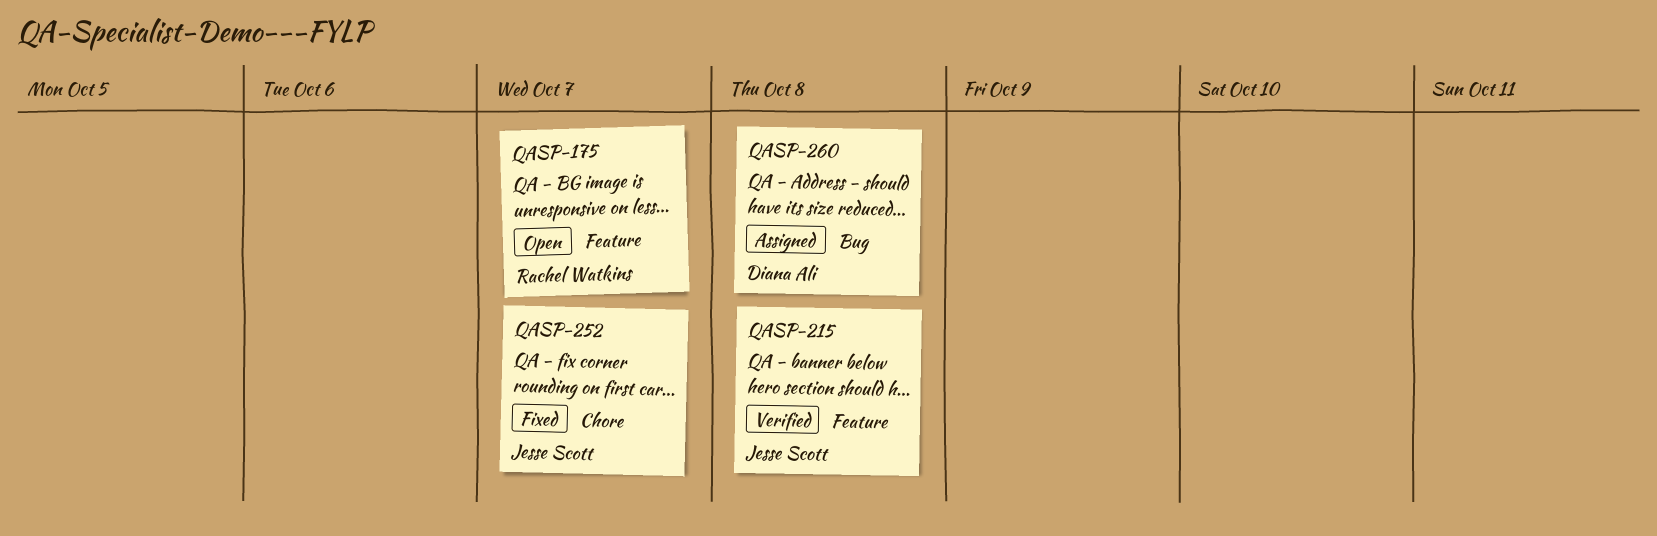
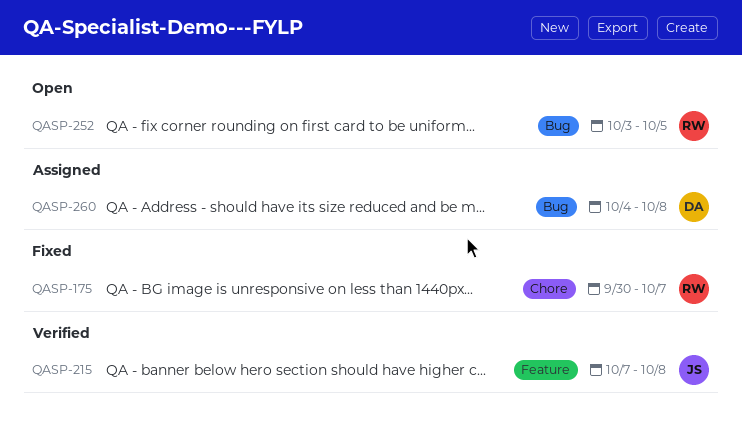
QASP-175, status: Open -> Fixed
QASP-175, label: Feature -> Chore
QASP-252, status: Fixed -> Open
QASP-252, owner: Jesse Scott -> Rachel Watkins
QASP-252, label: Chore -> Bug
QASP-252, due: Oct 7 -> Oct 5

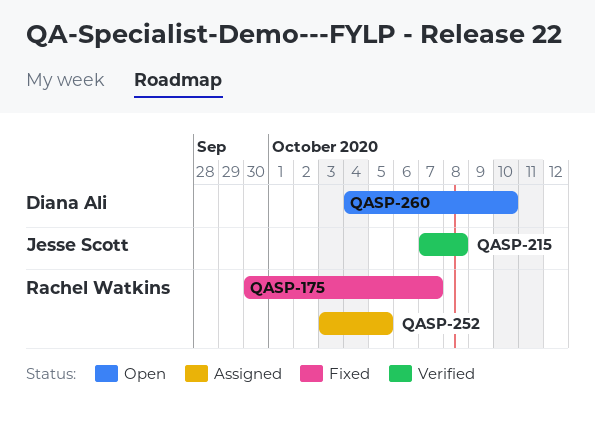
QASP-252, status: Open -> Assigned
QASP-260, status: Assigned -> Open
QASP-260, due: Oct 8 -> Oct 10

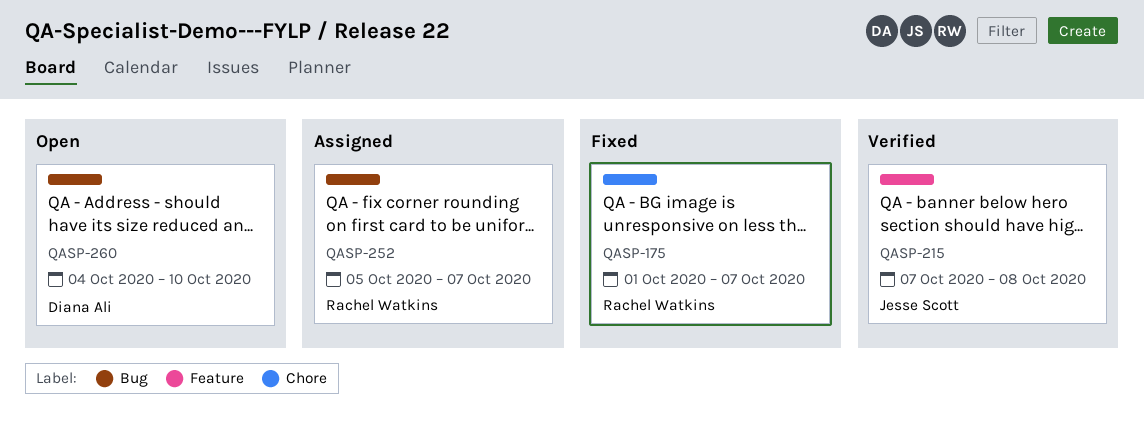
QASP-175, start: Sep 30 -> Oct 1
QASP-252, start: Oct 3 -> Oct 5
QASP-252, due: Oct 5 -> Oct 7

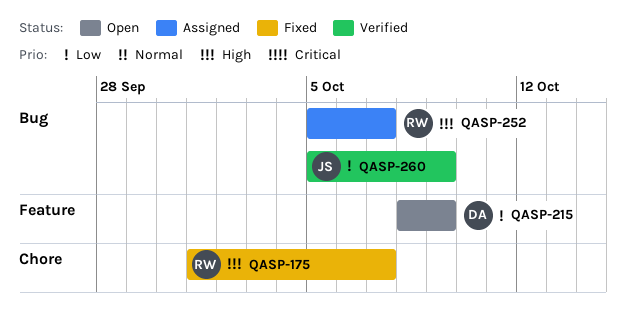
QASP-215, status: Verified -> Open
QASP-215, owner: Jesse Scott -> Diana Ali
QASP-215, start: Oct 7 -> Oct 8
QASP-215, due: Oct 8 -> Oct 9
QASP-260, status: Open -> Verified
QASP-260, owner: Diana Ali -> Jesse Scott
QASP-260, start: Oct 4 -> Oct 5
QASP-260, due: Oct 10 -> Oct 9

